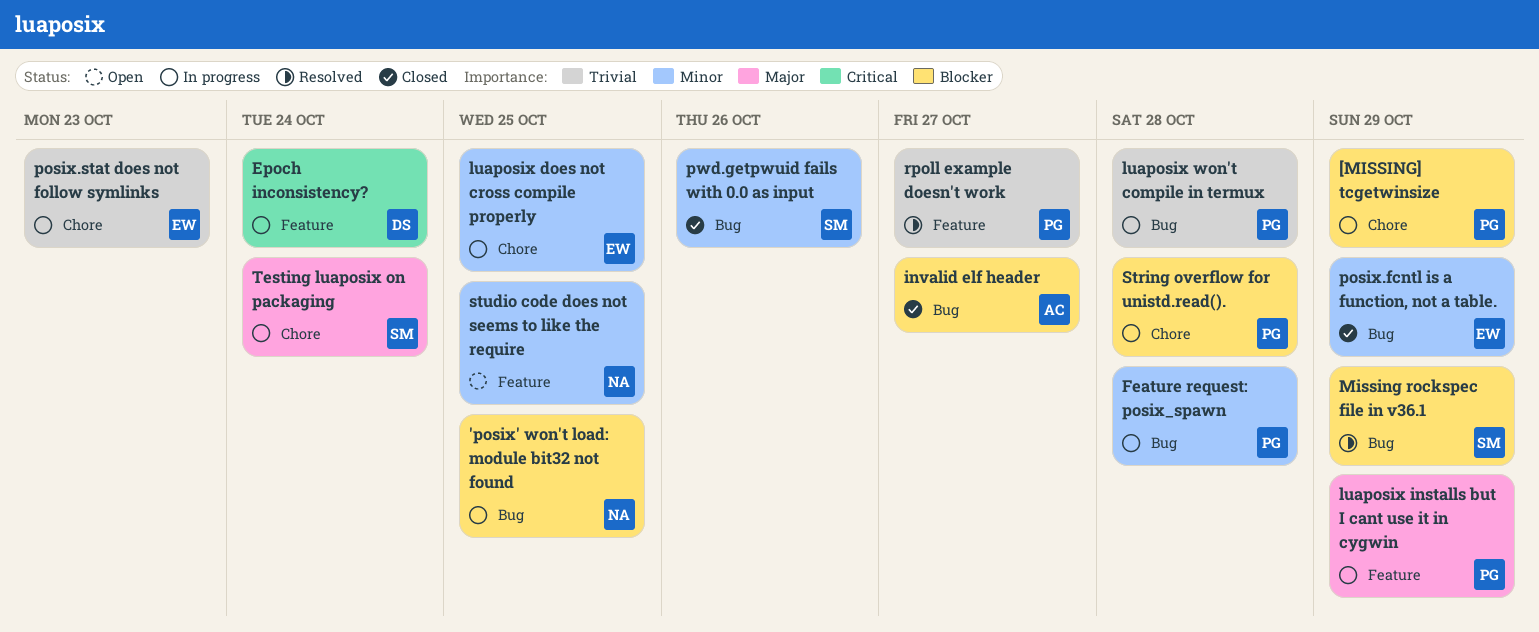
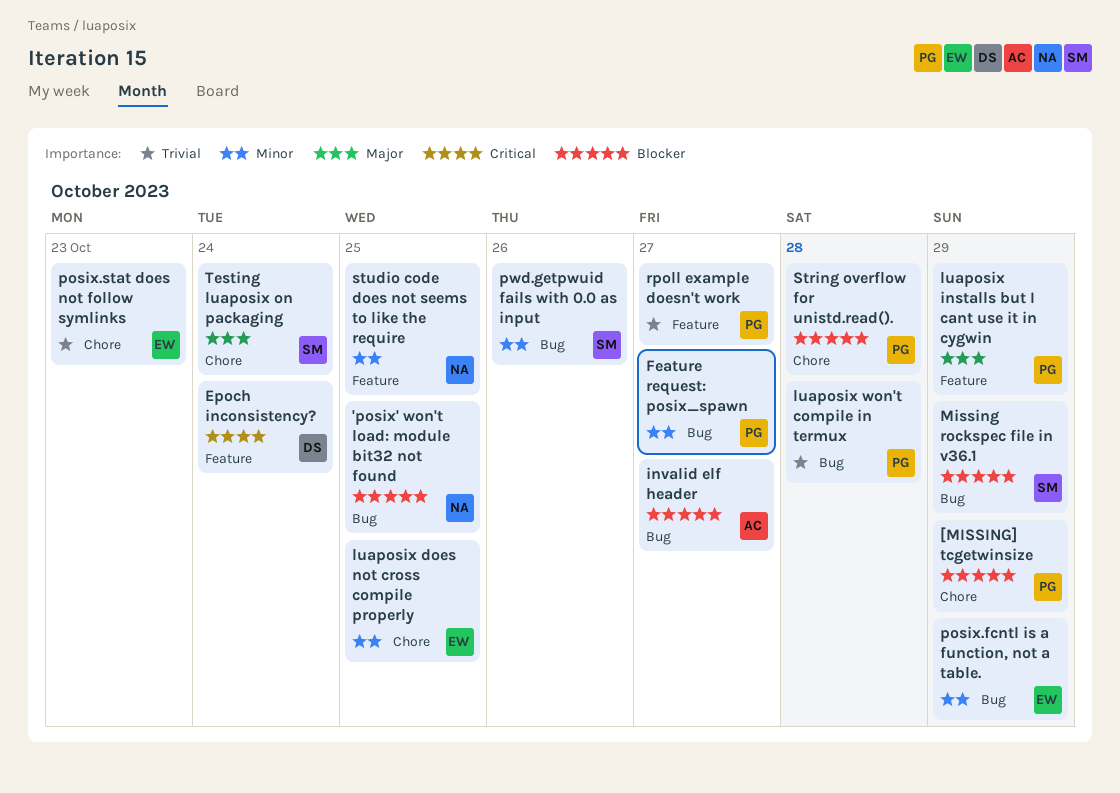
Feature request: posix_spawn, due: Oct 28 -> Oct 27

